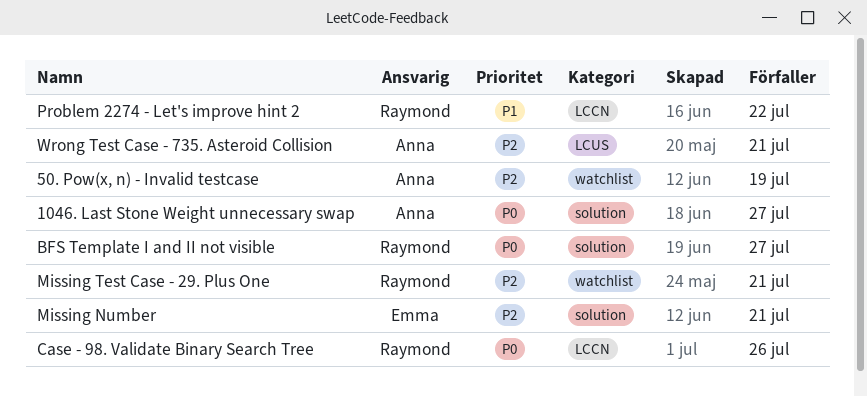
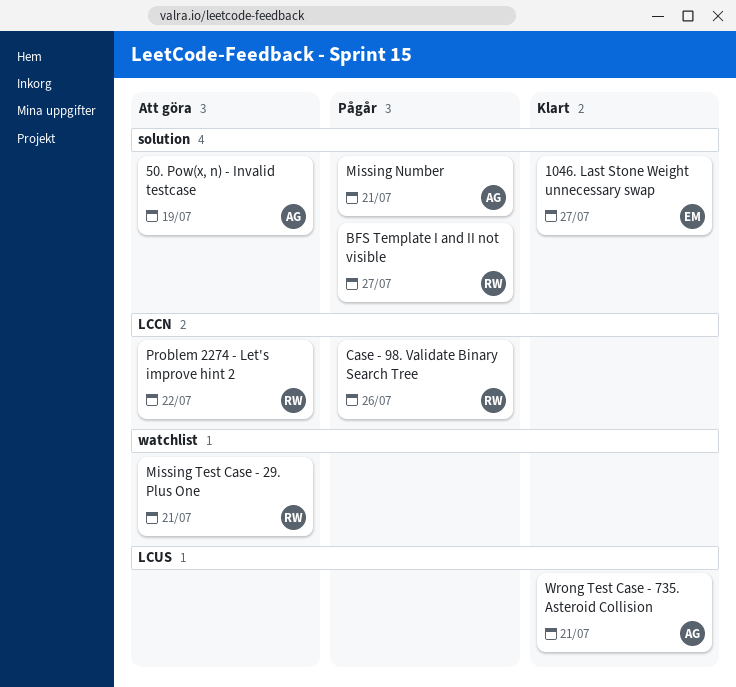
1046. Last Stone Weight unnecessary swap, owner: Anna -> Emma
50. Pow(x, n) - Invalid testcase, label: watchlist -> solution
Missing Number, owner: Emma -> Anna

